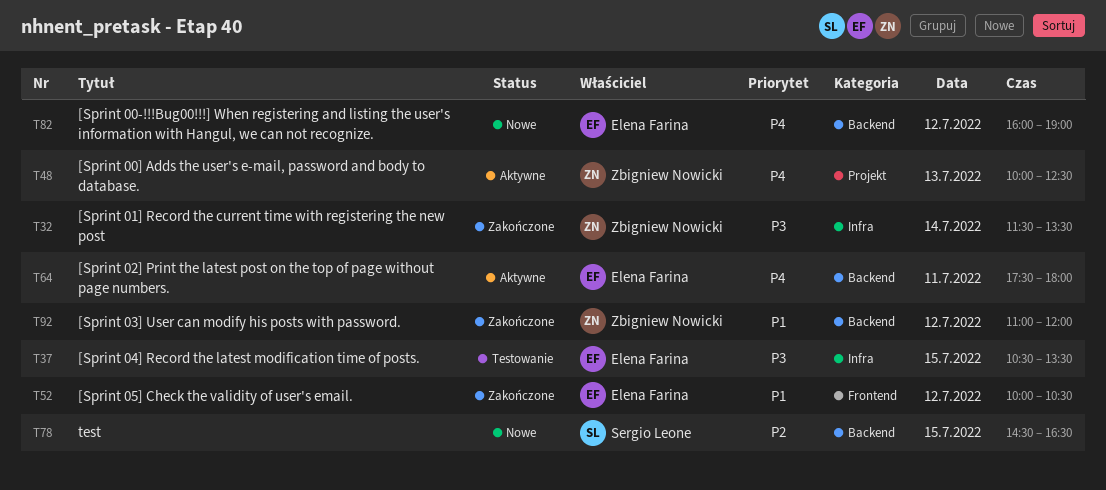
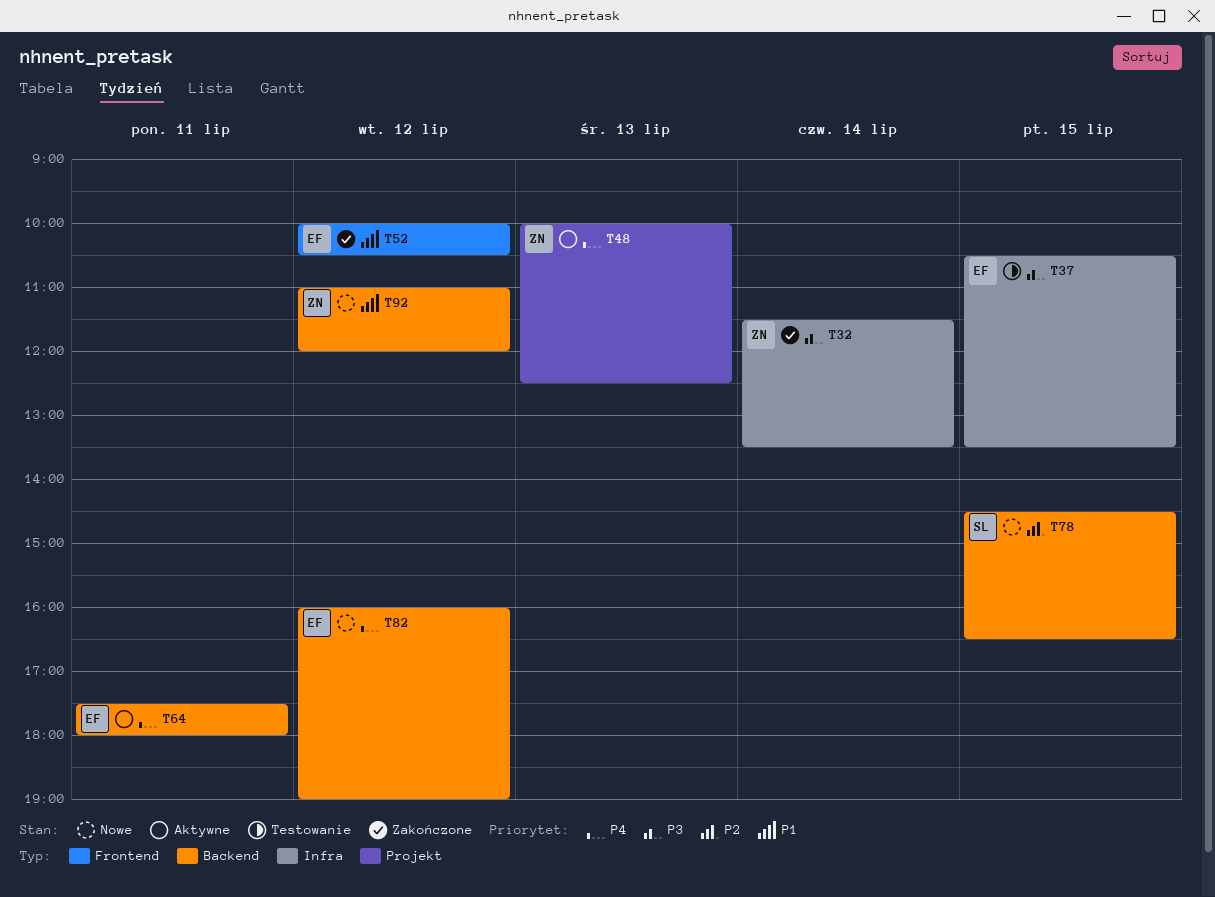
T92, status: Zakończone -> Nowe

